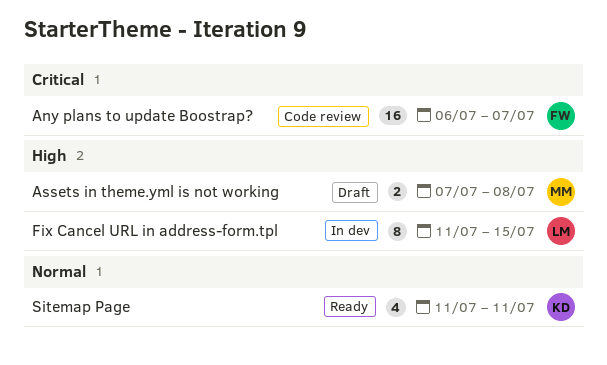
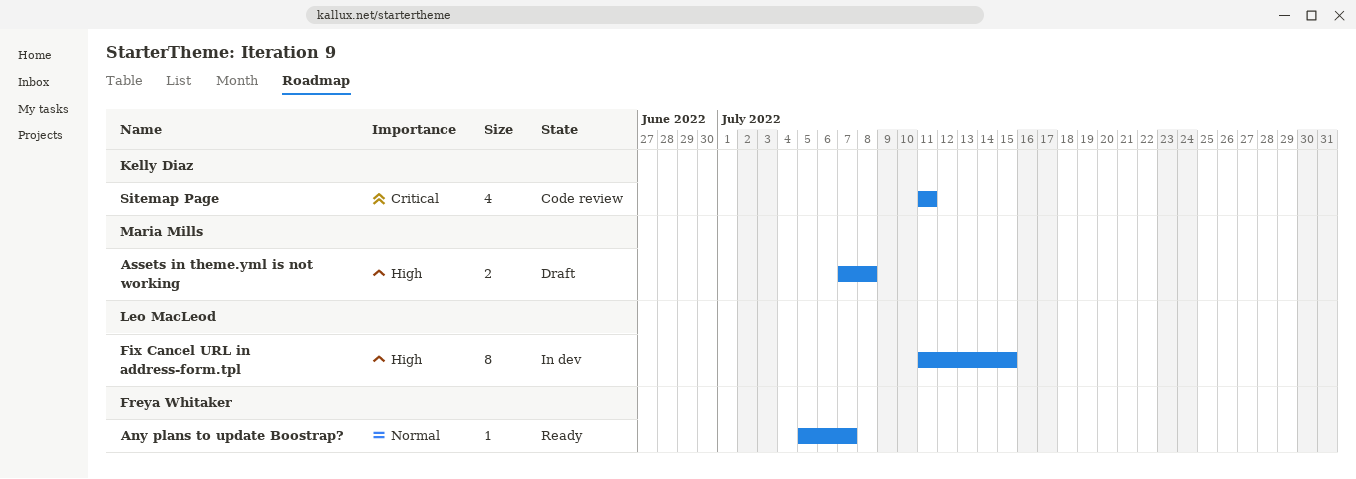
Any plans to update Boostrap?, status: Code review -> Ready
Any plans to update Boostrap?, priority: Critical -> Normal
Any plans to update Boostrap?, estimate: 16 -> 1
Any plans to update Boostrap?, start: Jul 6 -> Jul 5
Sitemap Page, status: Ready -> Code review
Sitemap Page, priority: Normal -> Critical

